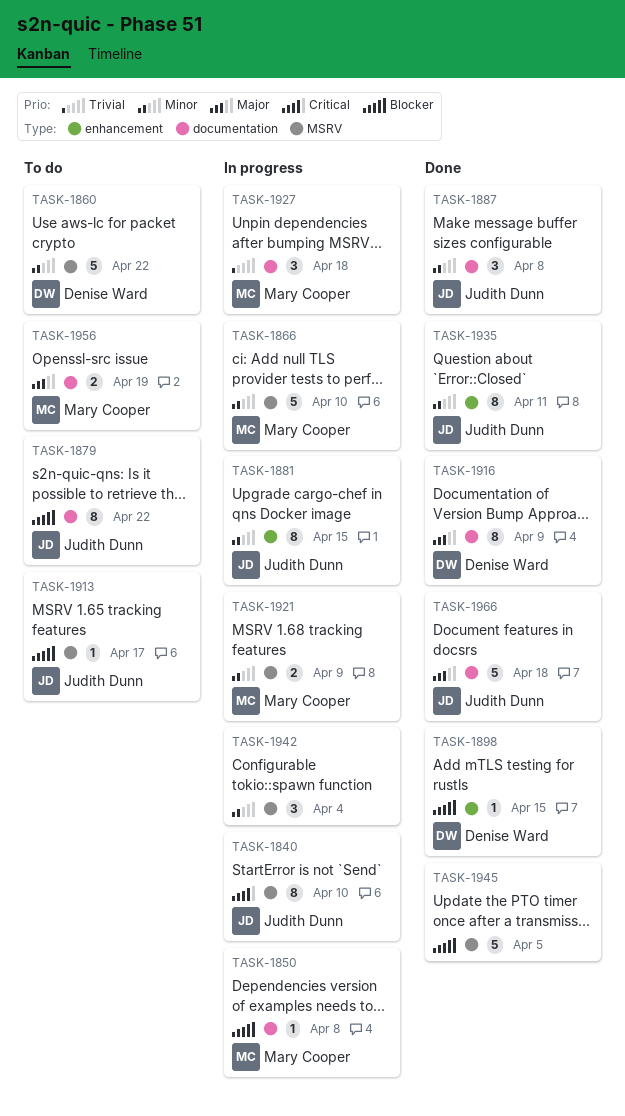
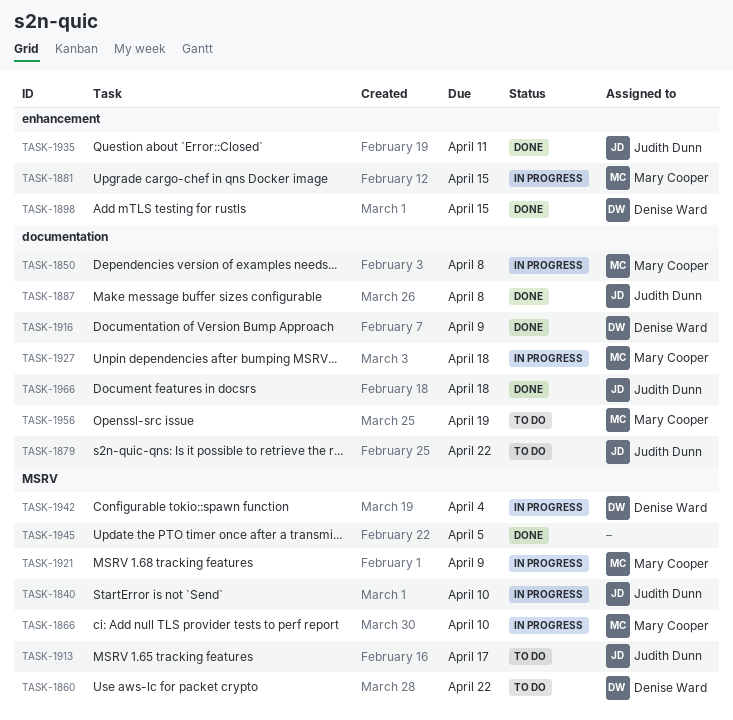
TASK-1881, owner: Judith Dunn -> Mary Cooper
TASK-1942, owner: none -> Denise Ward

